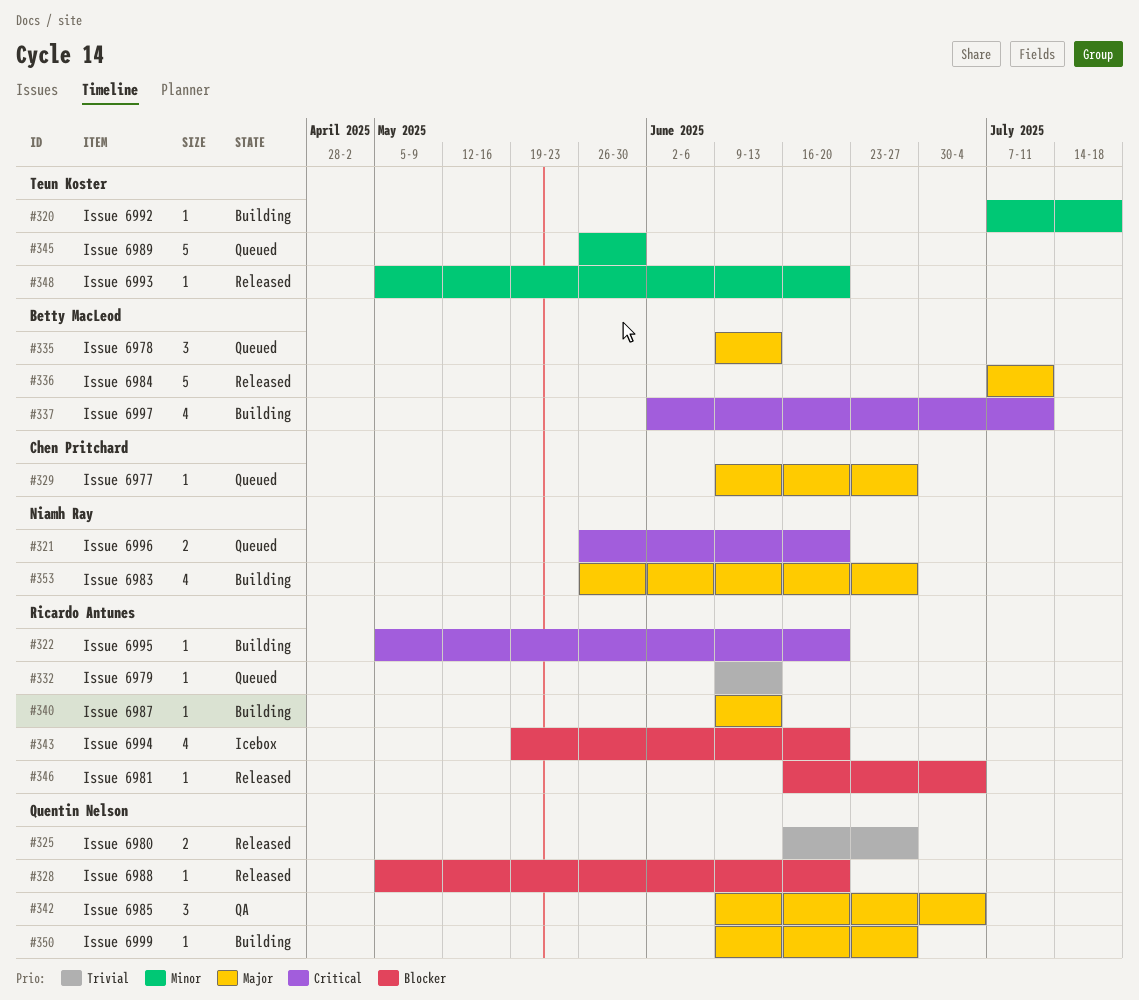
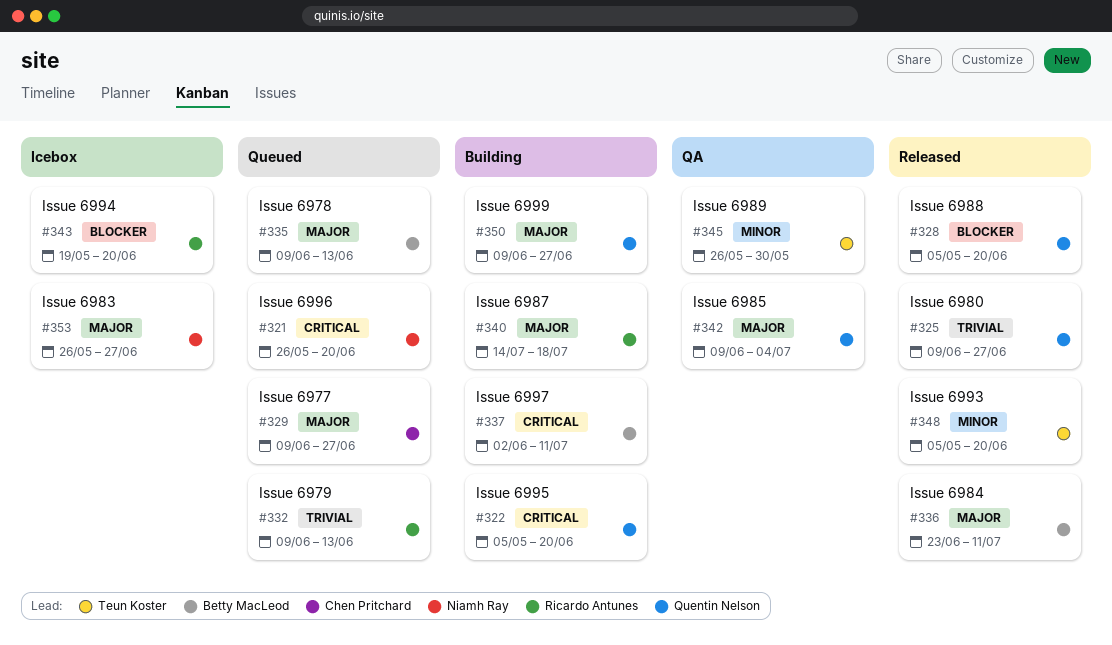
#320: present -> none
#322, owner: Ricardo Antunes -> Quentin Nelson
#325, start: Jun 16 -> Jun 9
#336, start: Jul 7 -> Jun 23
#340, start: Jun 9 -> Jul 14
#340, due: Jun 13 -> Jul 18
#345, status: Queued -> QA
#346: present -> none
#353, status: Building -> Icebox

